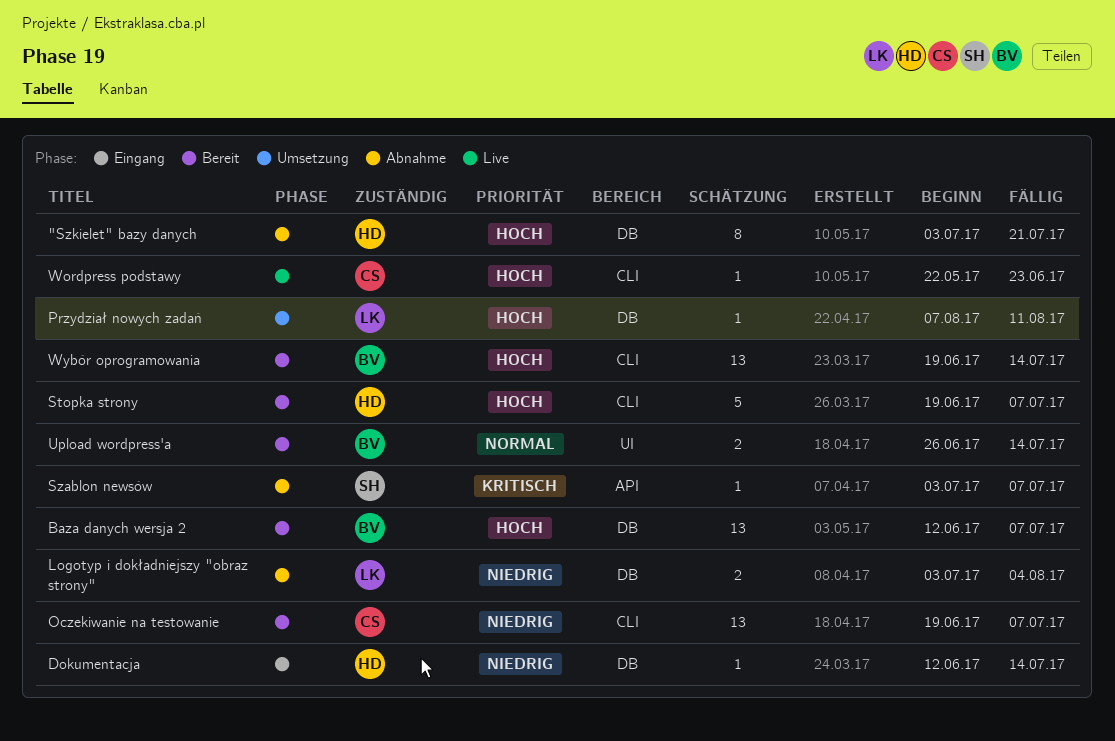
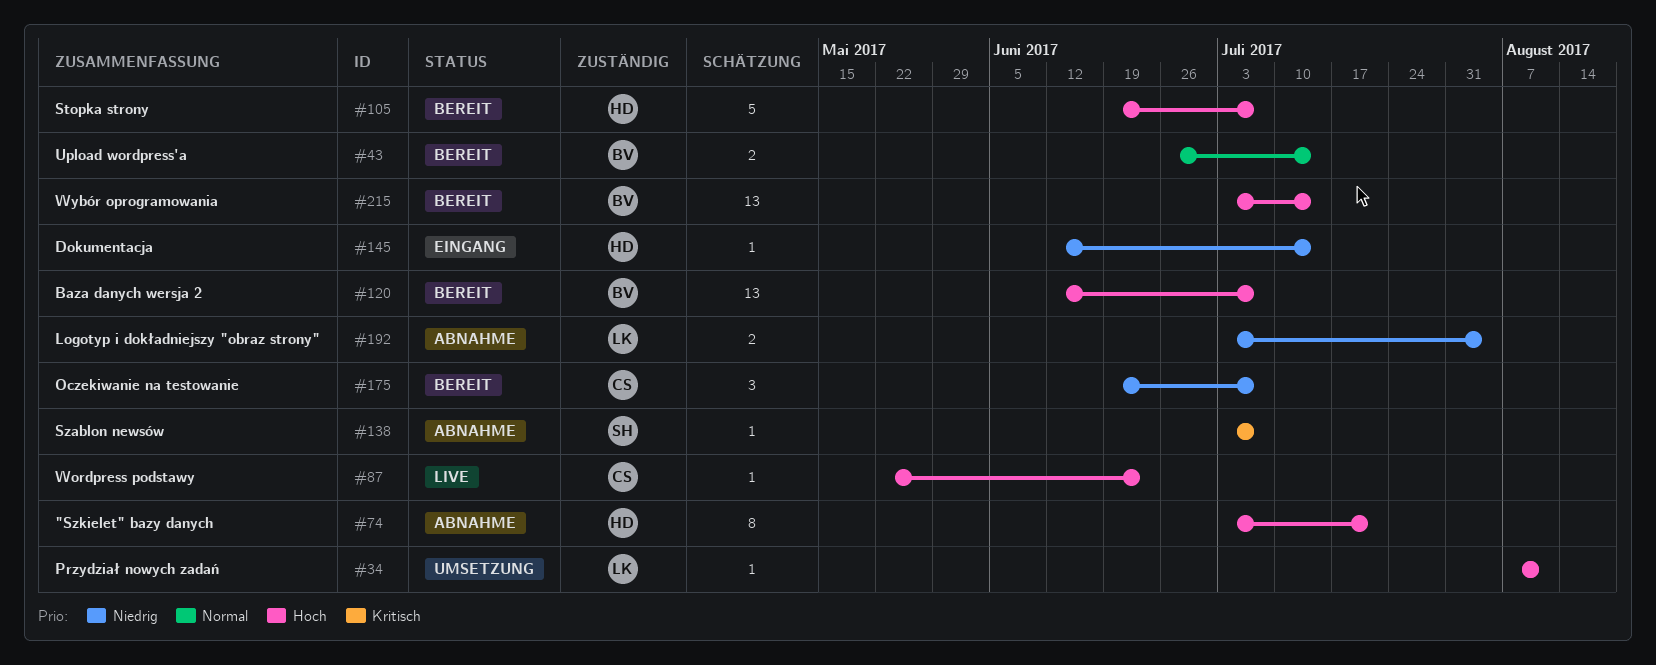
Oczekiwanie na testowanie, estimate: 13 -> 3
Wybór oprogramowania, start: Jun 19 -> Jul 3

